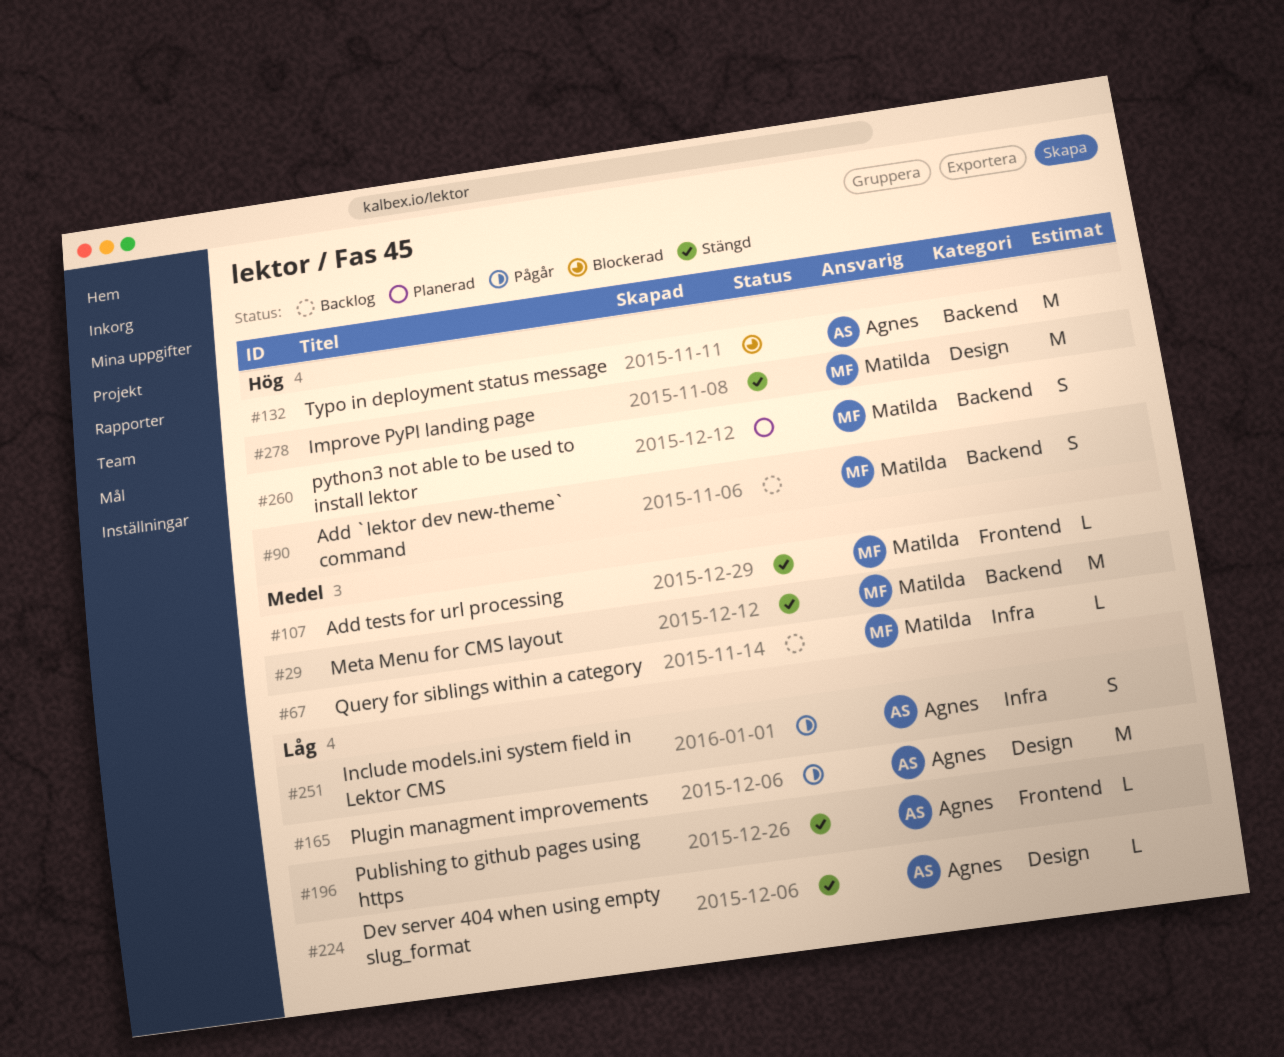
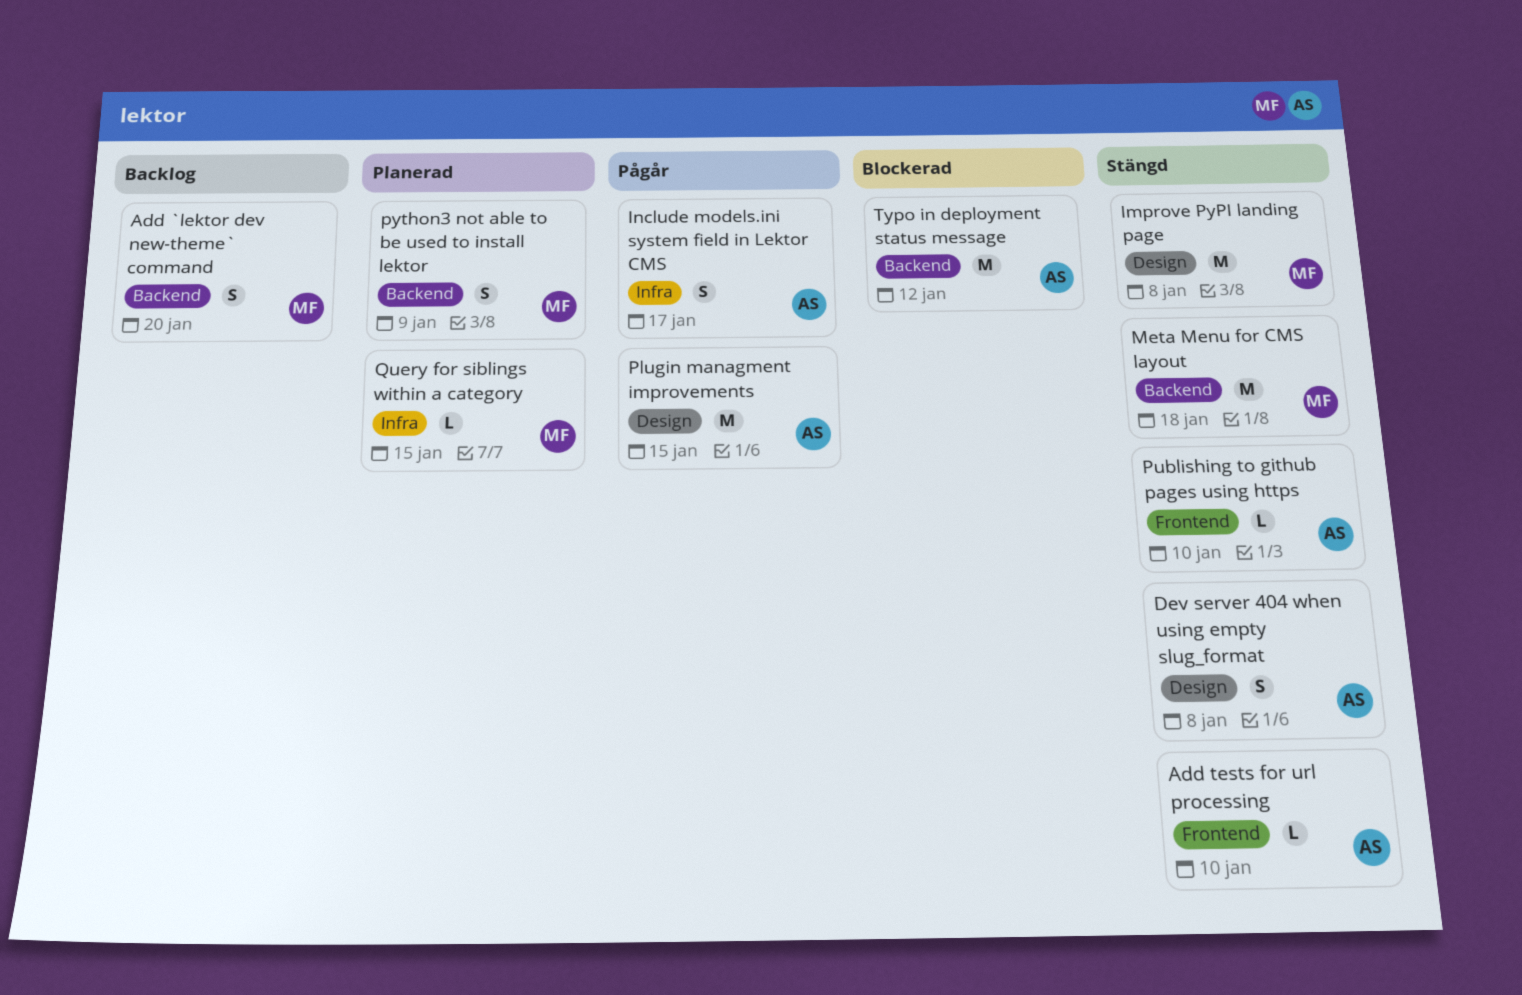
Add tests for url processing, owner: Matilda -> Agnes
Dev server 404 when using empty slug_format, estimate: L -> S
Query for siblings within a category, status: Backlog -> Planerad

